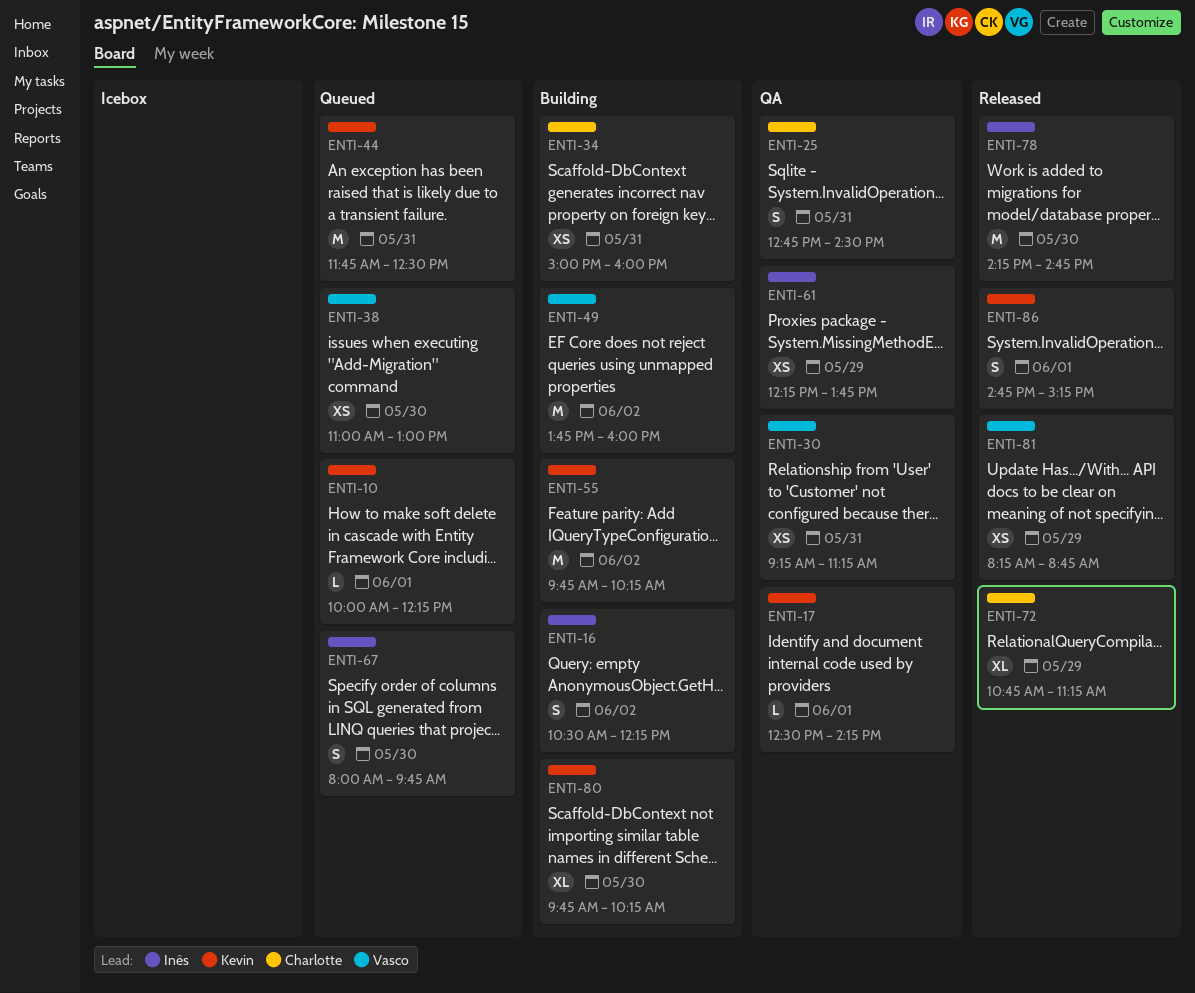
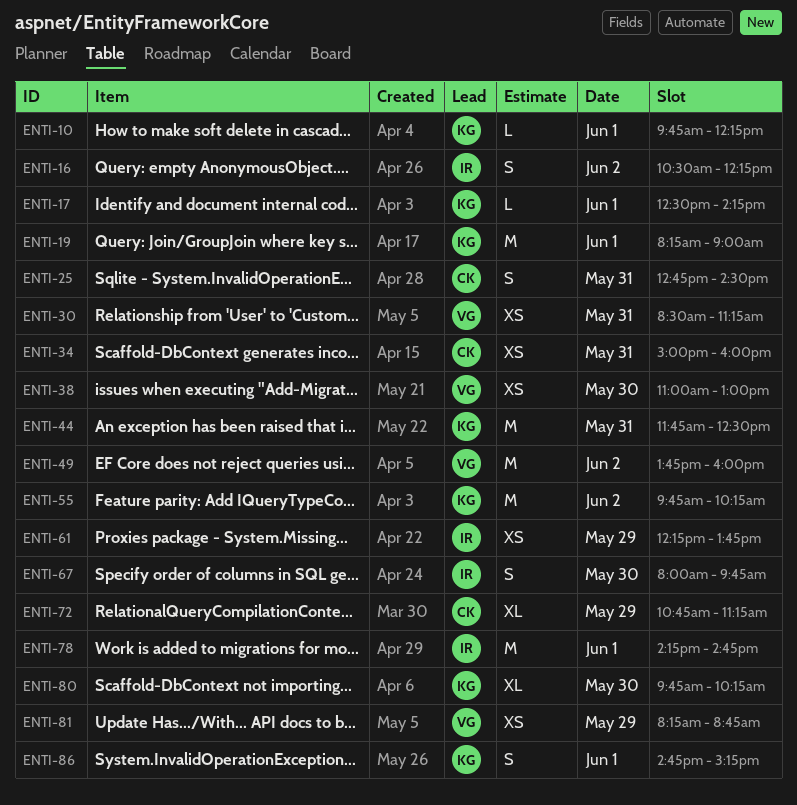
ENTI-10, begins: 10:00 -> 09:45
ENTI-19: none -> present
ENTI-30, begins: 09:15 -> 08:30
ENTI-78, day: May 30 -> Jun 1

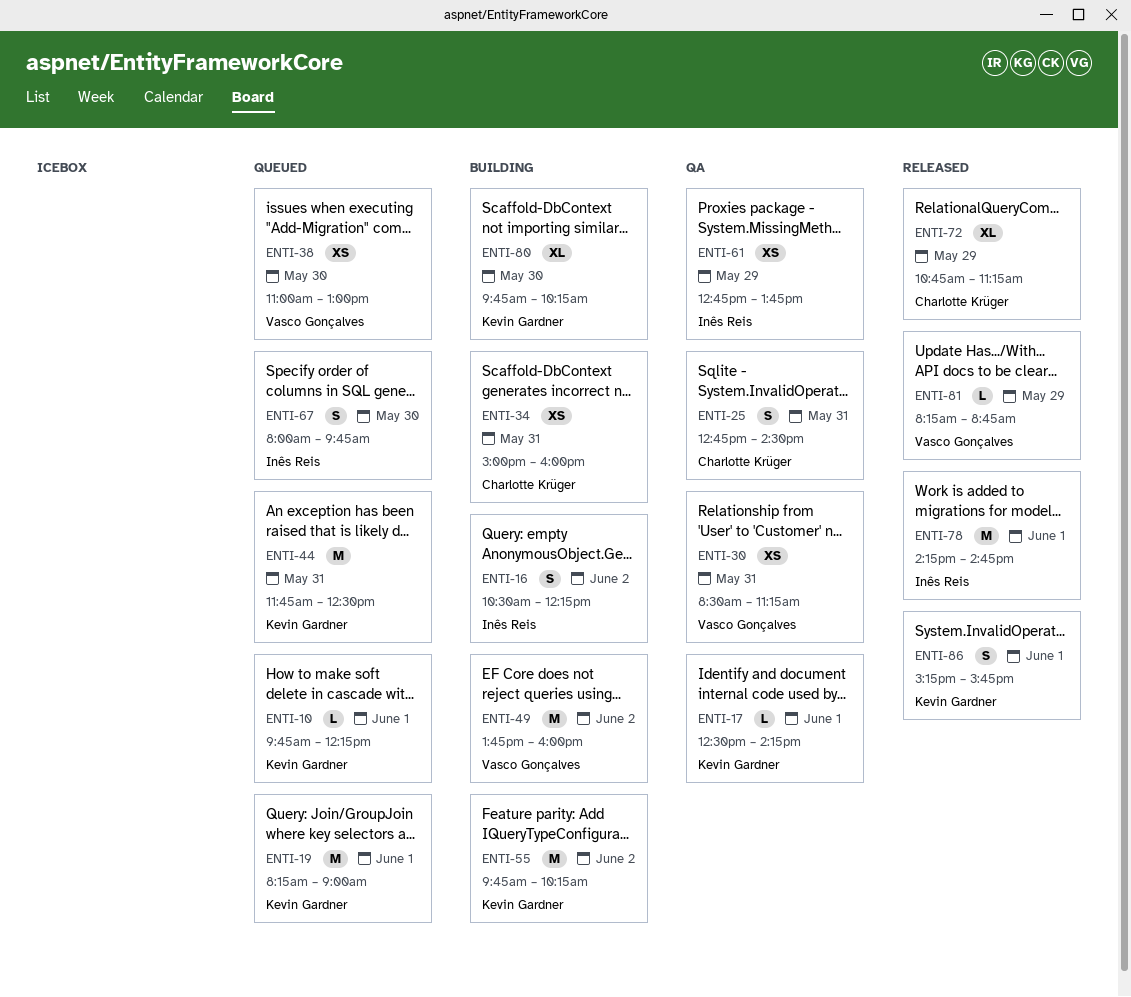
ENTI-61, begins: 12:15 -> 12:45
ENTI-81, estimate: XS -> L
ENTI-86, begins: 14:45 -> 15:15
ENTI-86, ends: 15:15 -> 15:45

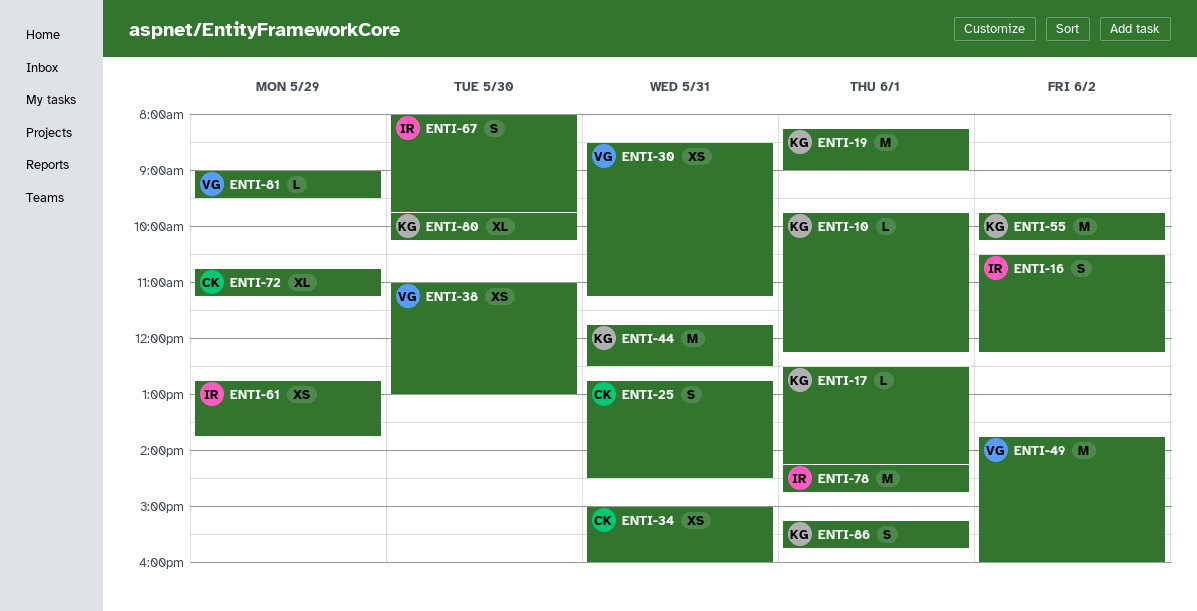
ENTI-81, begins: 08:15 -> 09:00
ENTI-81, ends: 08:45 -> 09:30

